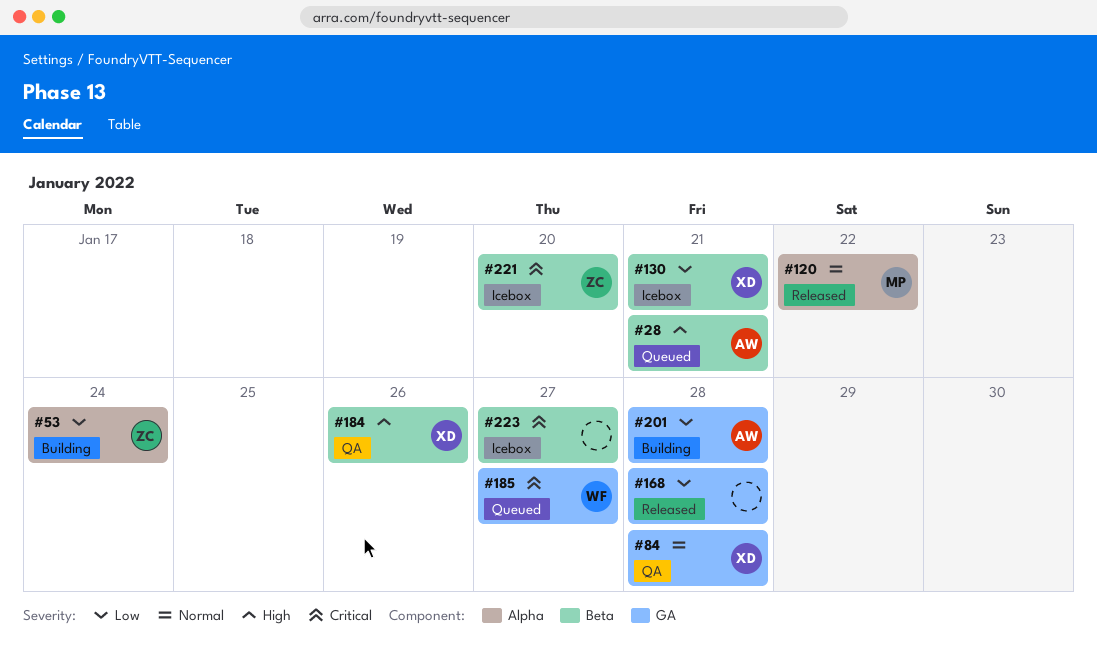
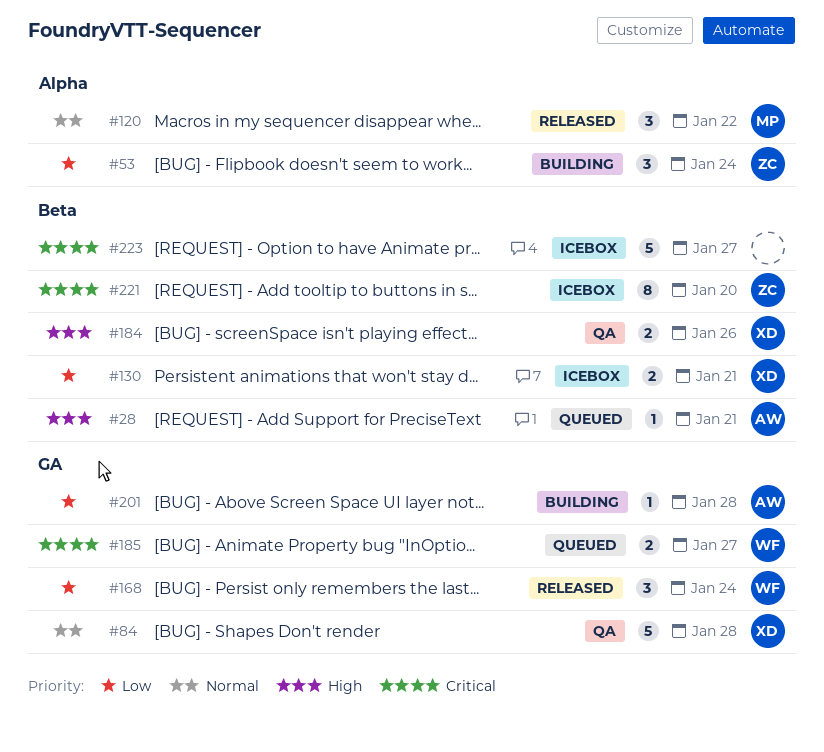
#168, owner: none -> WF
#168, due: Jan 28 -> Jan 24

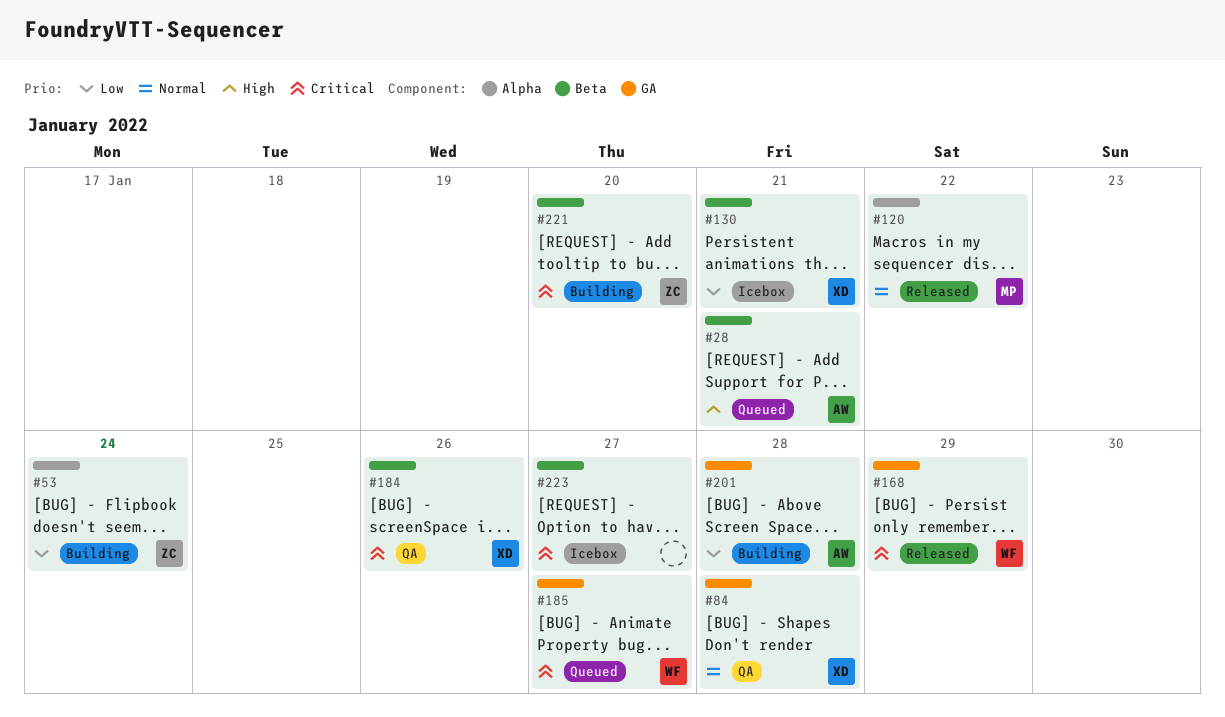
#168, priority: Low -> Critical
#168, due: Jan 24 -> Jan 29
#184, priority: High -> Critical
#221, status: Icebox -> Building

